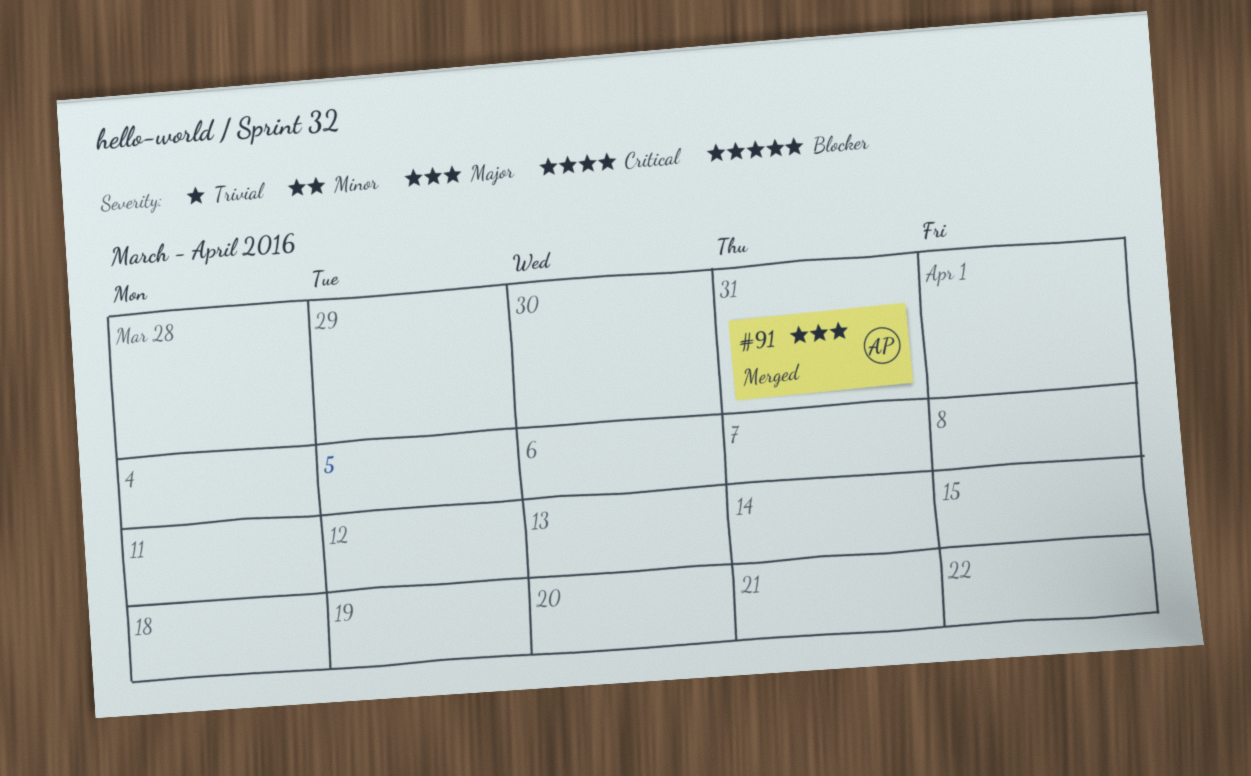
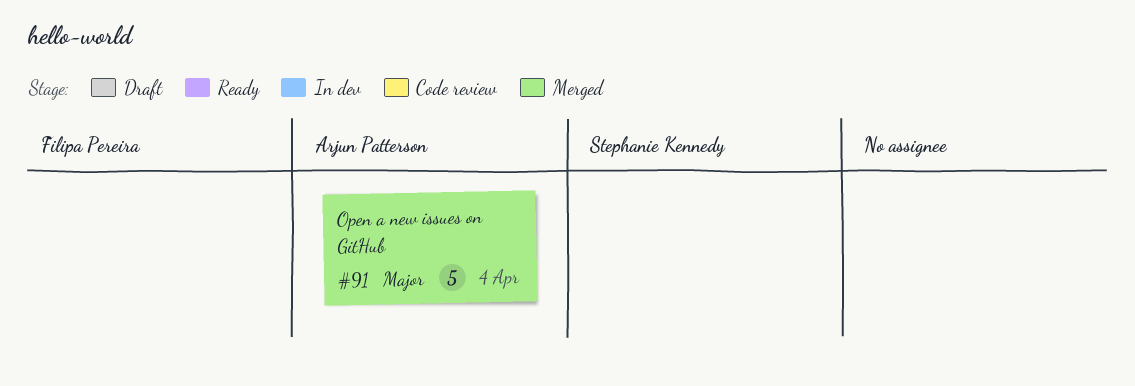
#91, due: Mar 31 -> Apr 4

